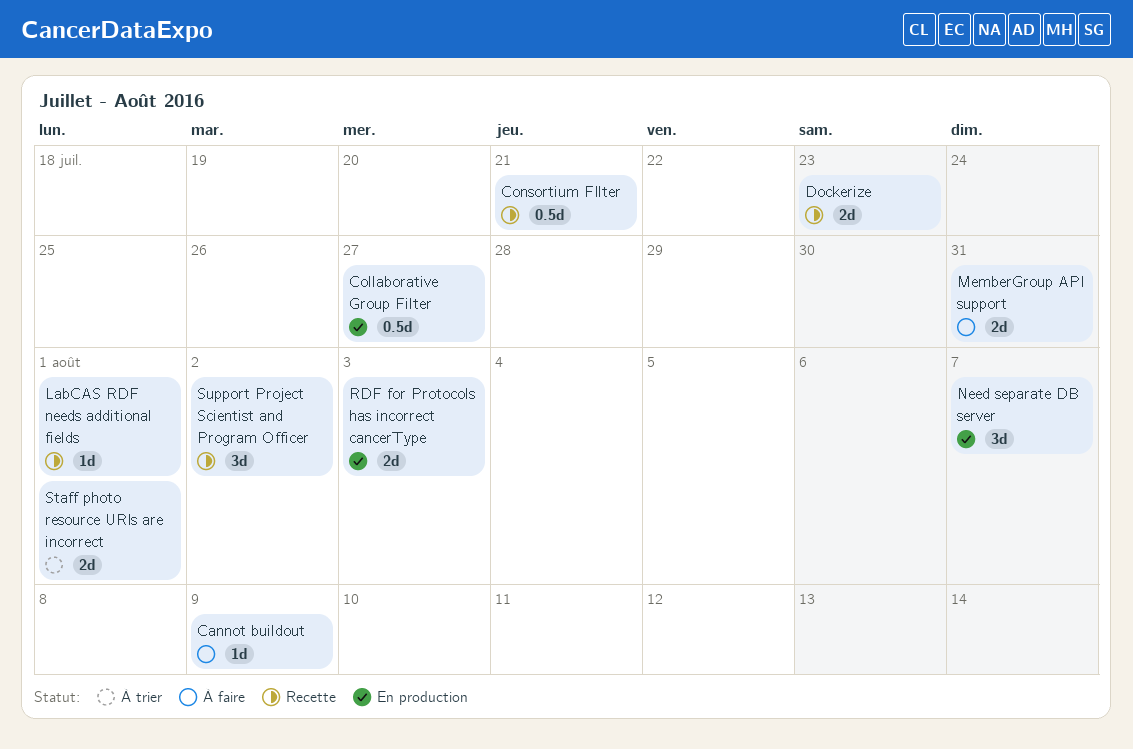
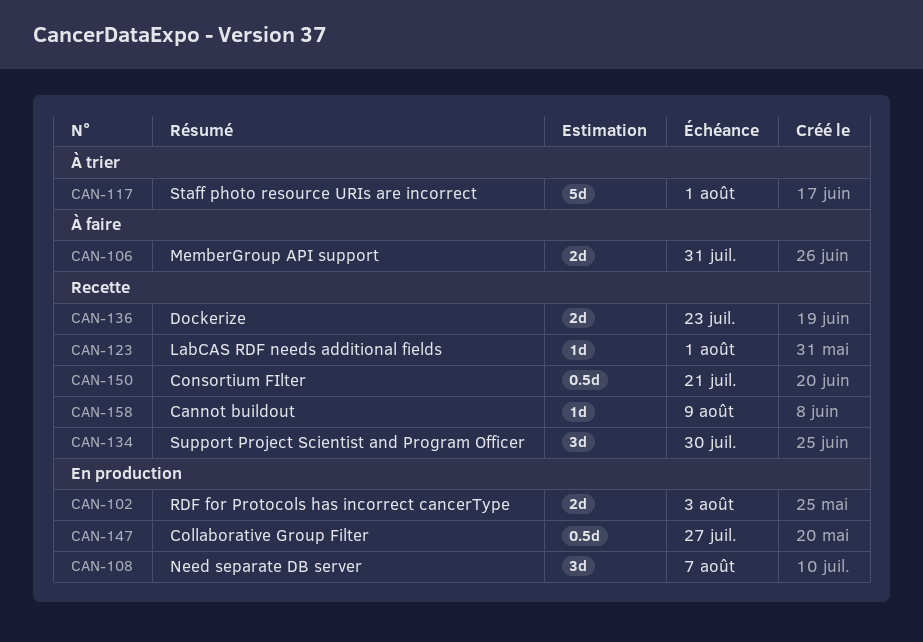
Cannot buildout, status: À faire -> Recette
Staff photo resource URIs are incorrect, estimate: 2d -> 5d
Support Project Scientist and Program Officer, due: Aug 2 -> Jul 30

